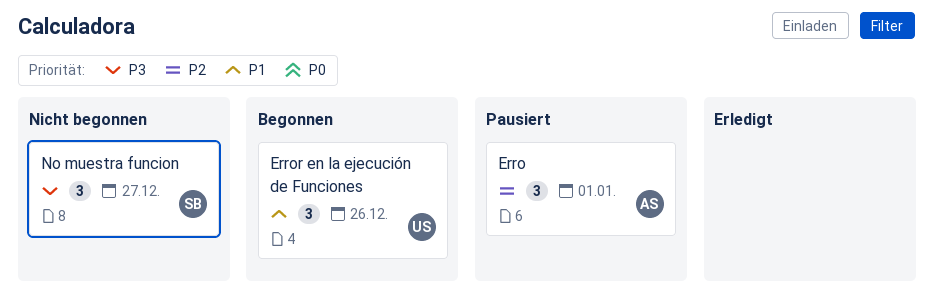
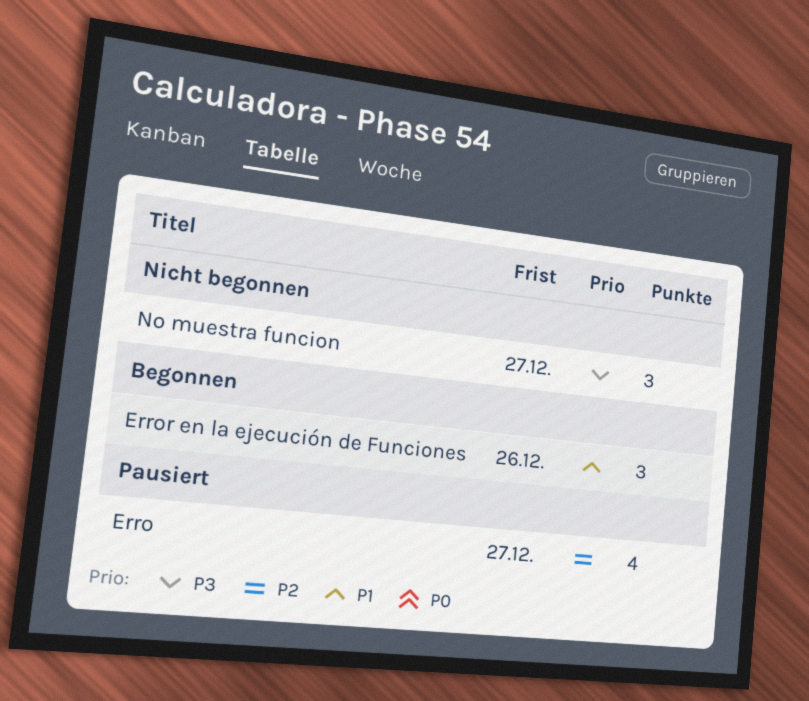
Erro, estimate: 3 -> 4
Erro, due: Jan 1 -> Dec 27

